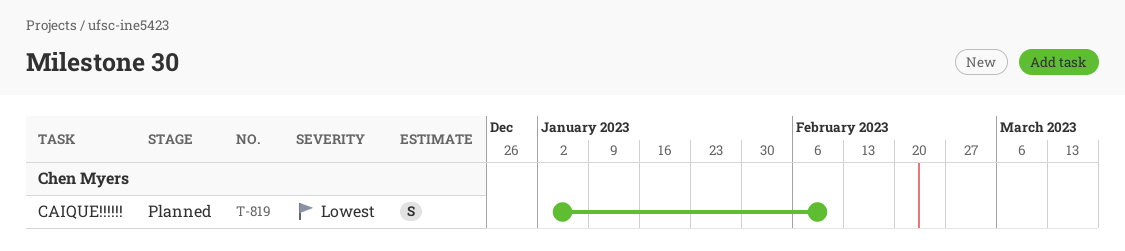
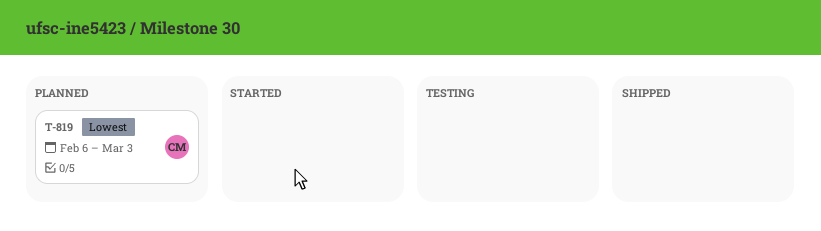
T-819, start: Jan 2 -> Feb 6
T-819, due: Feb 10 -> Mar 3

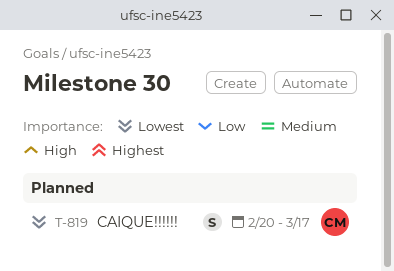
T-819, start: Feb 6 -> Feb 20
T-819, due: Mar 3 -> Mar 17

